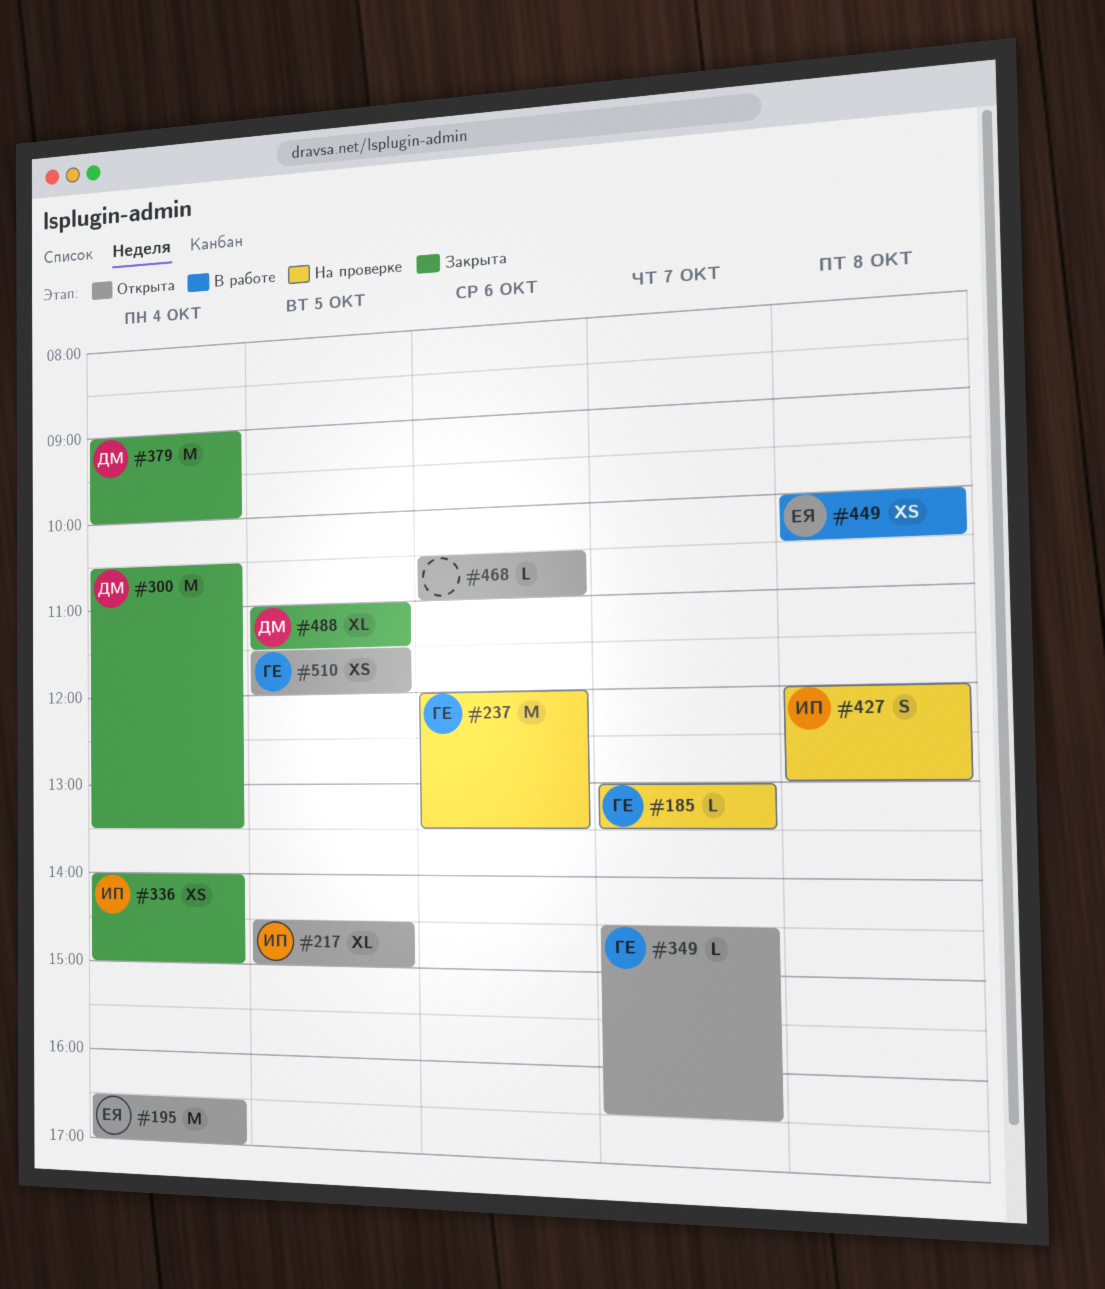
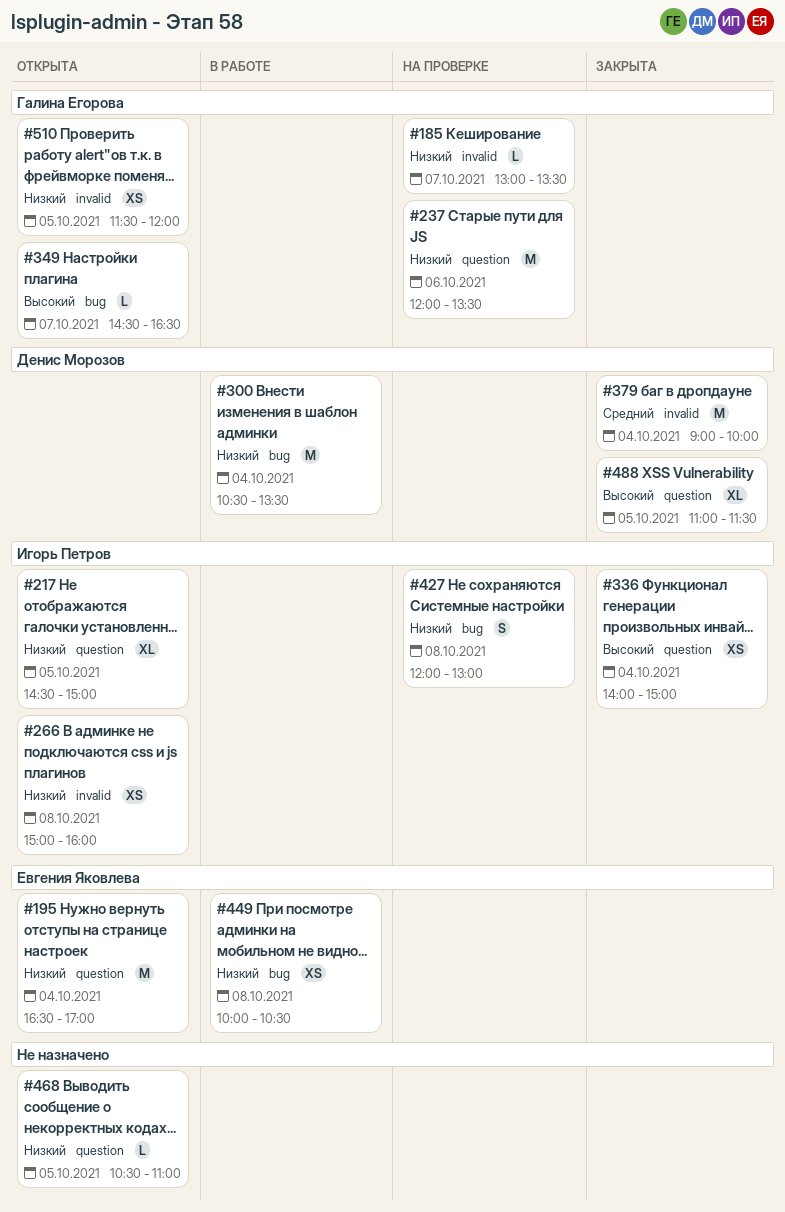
#266: none -> present
#300, status: Закрыта -> В работе
#468, day: Oct 6 -> Oct 5

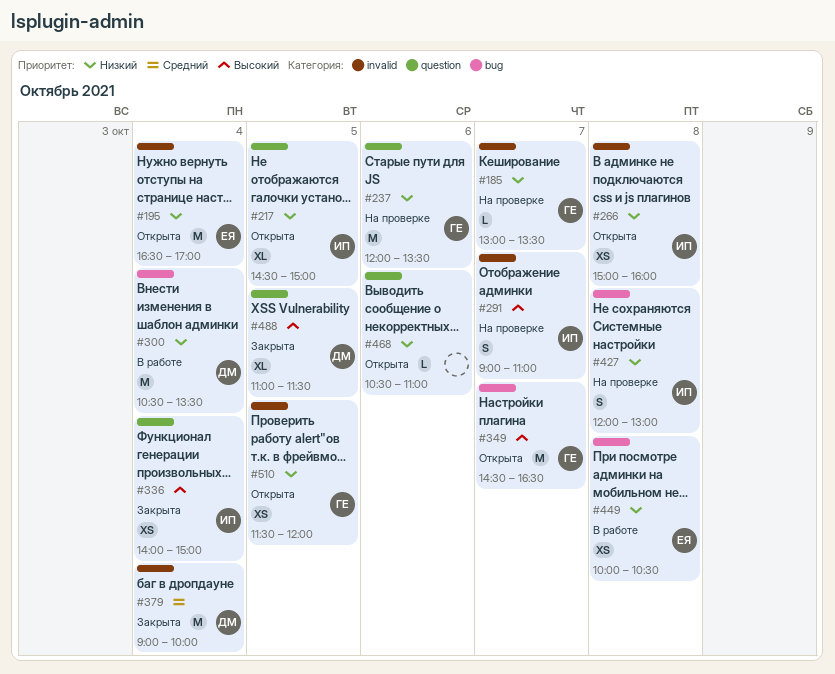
#195, label: question -> invalid
#291: none -> present
#349, estimate: L -> M
#468, day: Oct 5 -> Oct 6

